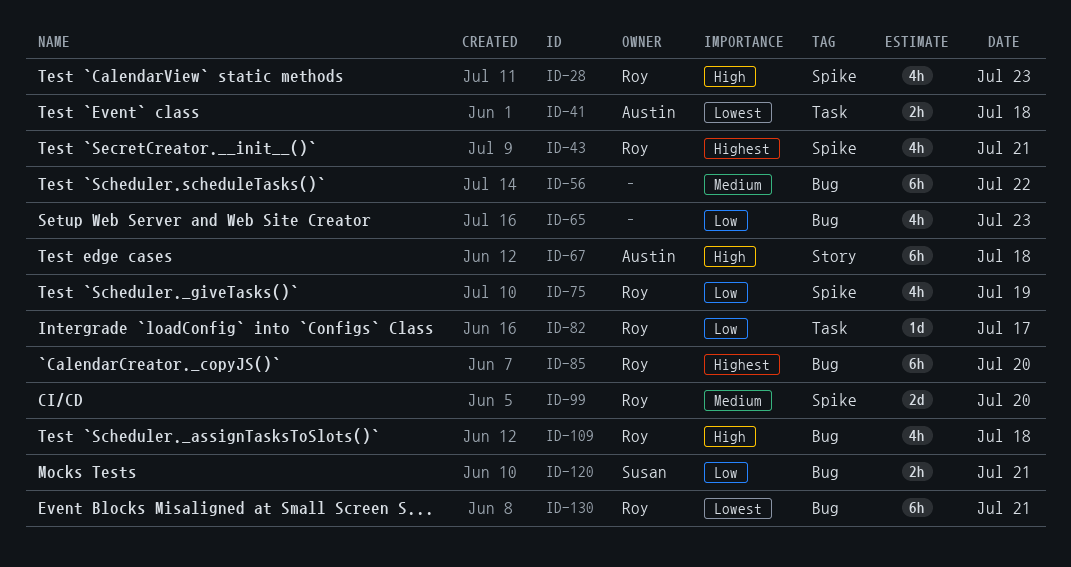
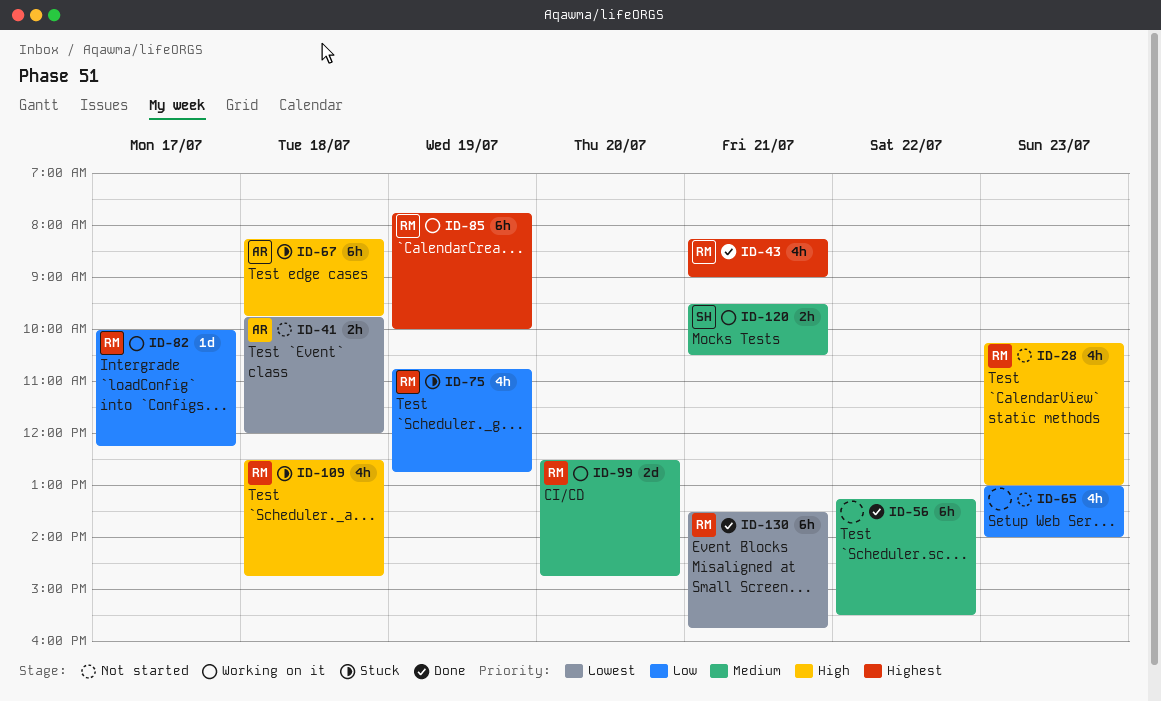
ID-85, day: Jul 20 -> Jul 19
ID-120, priority: Low -> Medium

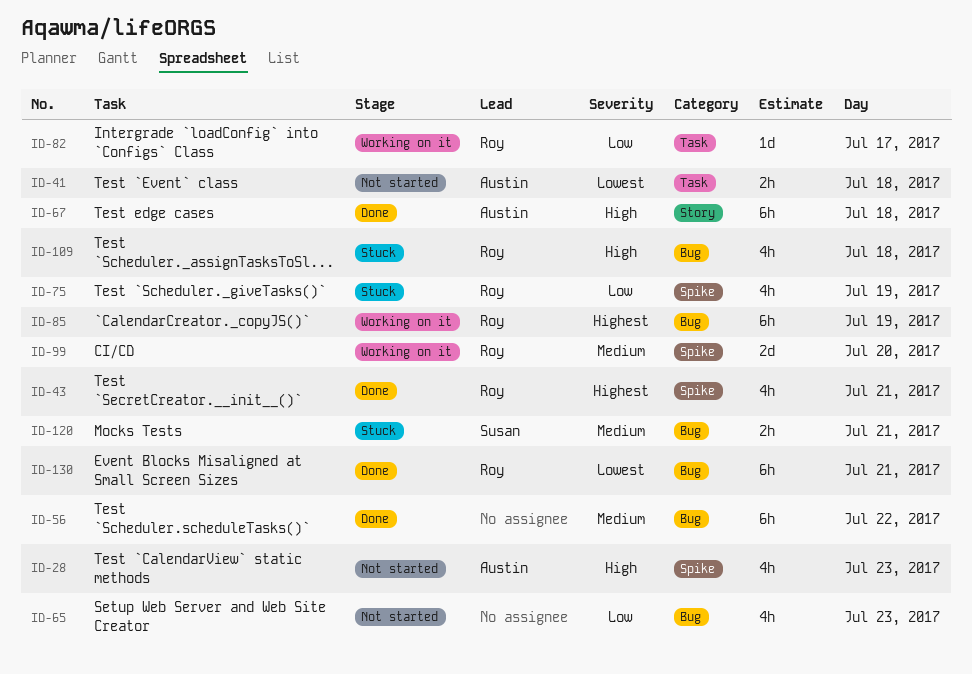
ID-28, owner: Roy -> Austin
ID-67, status: Stuck -> Done
ID-120, status: Working on it -> Stuck

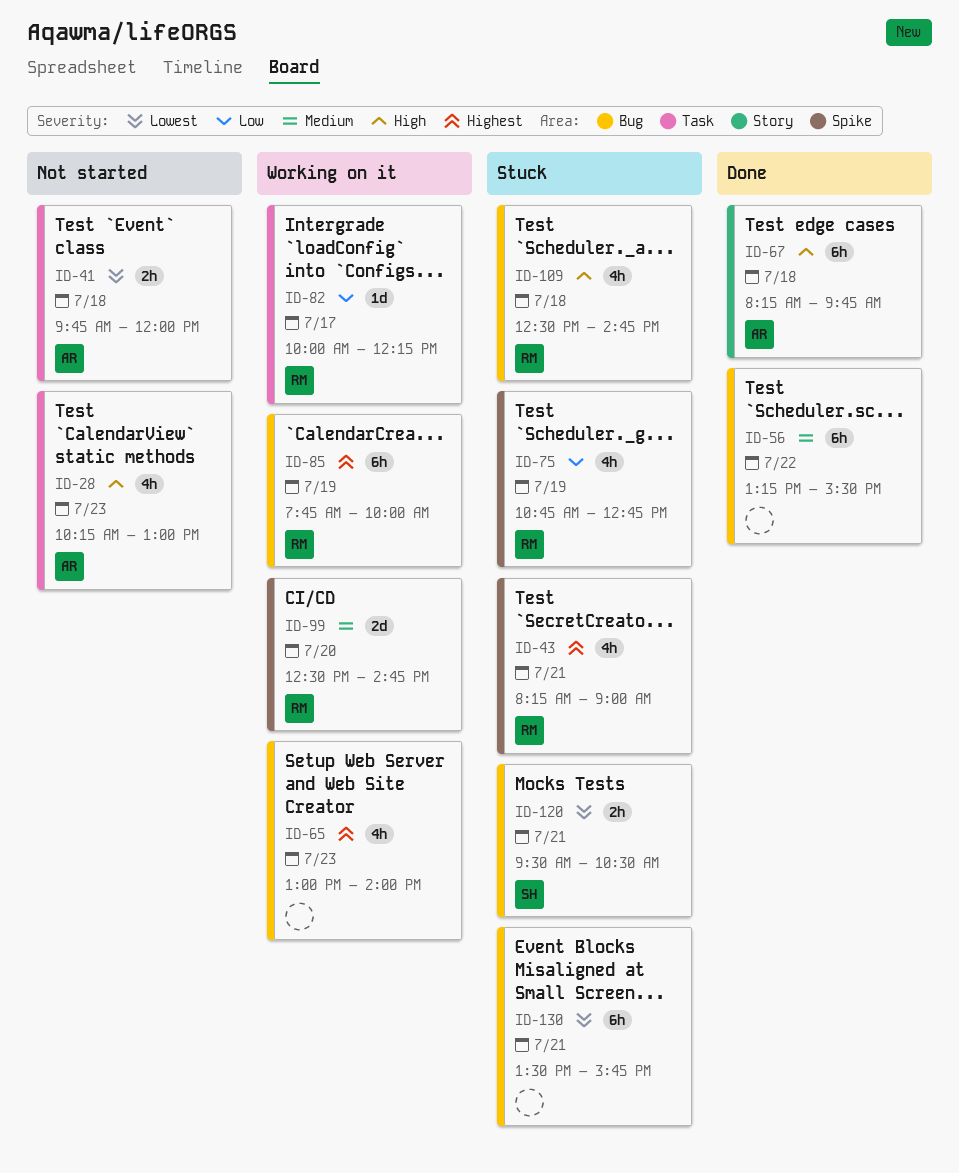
ID-28, label: Spike -> Task
ID-43, status: Done -> Stuck
ID-65, status: Not started -> Working on it
ID-65, priority: Low -> Highest
ID-120, priority: Medium -> Lowest
ID-130, status: Done -> Stuck
ID-130, owner: Roy -> none

